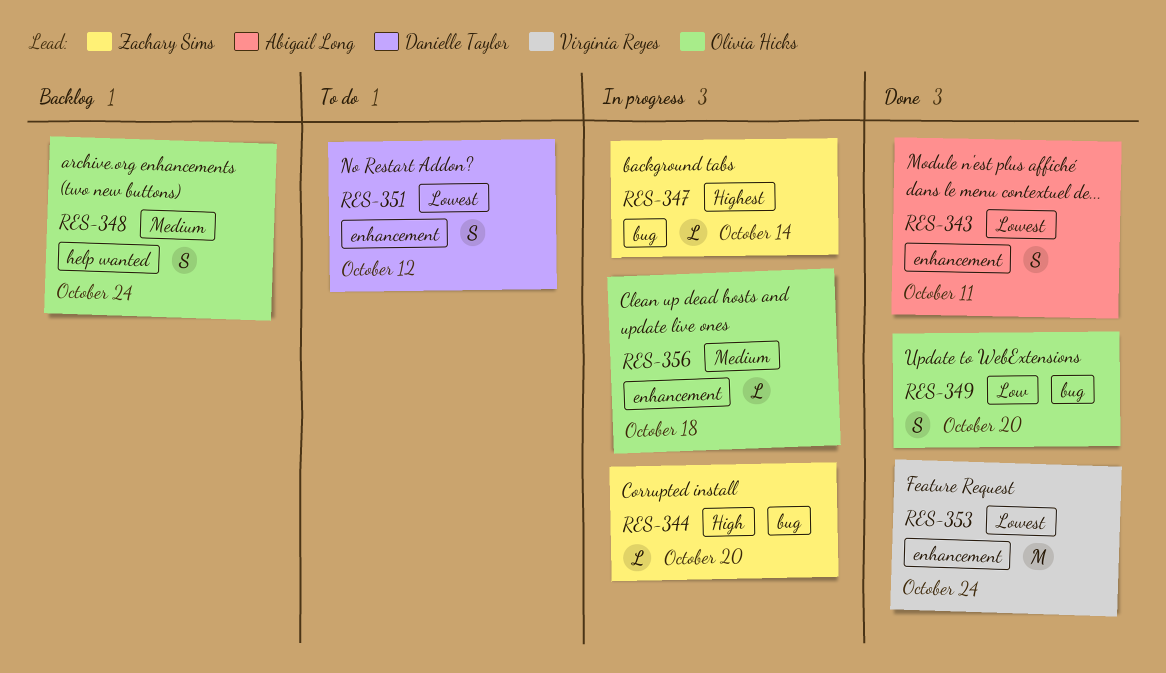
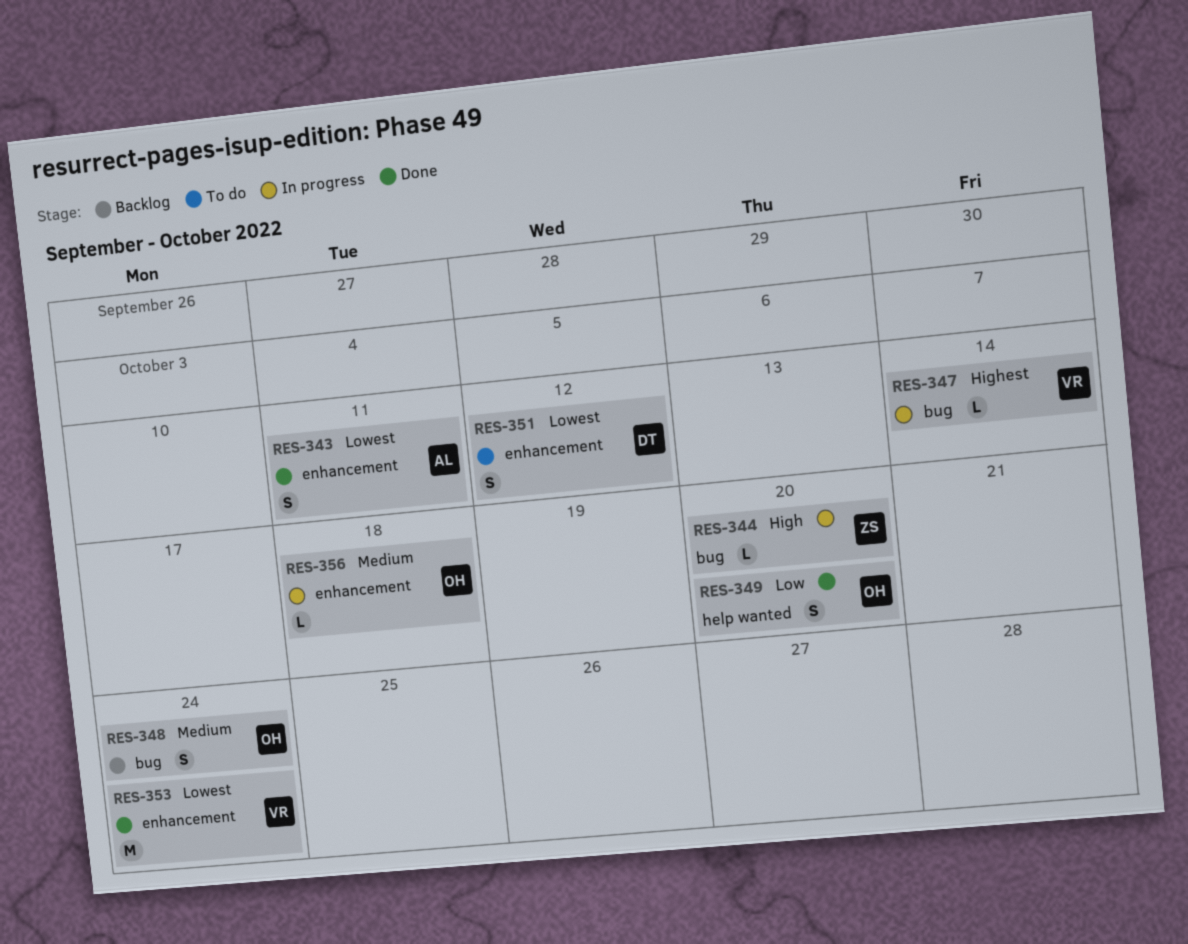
RES-347, owner: Zachary Sims -> Virginia Reyes
RES-348, label: help wanted -> bug
RES-349, label: bug -> help wanted

